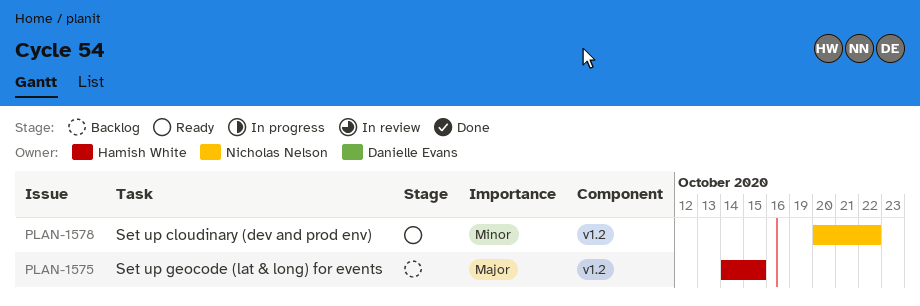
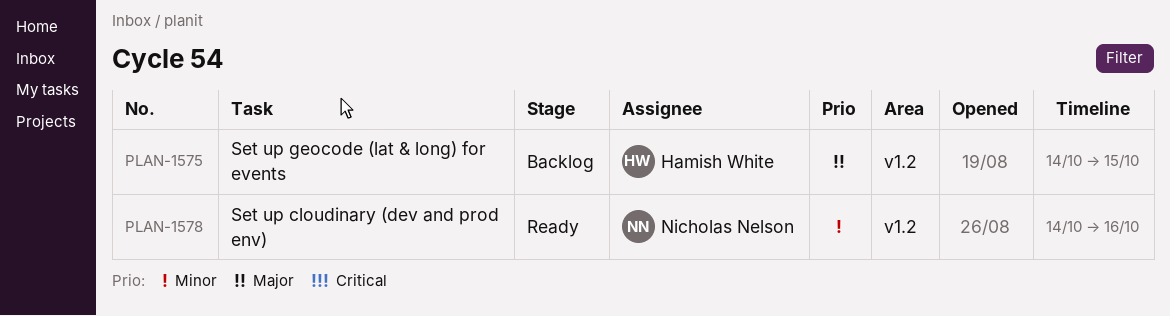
PLAN-1578, start: Oct 20 -> Oct 14
PLAN-1578, due: Oct 22 -> Oct 16

